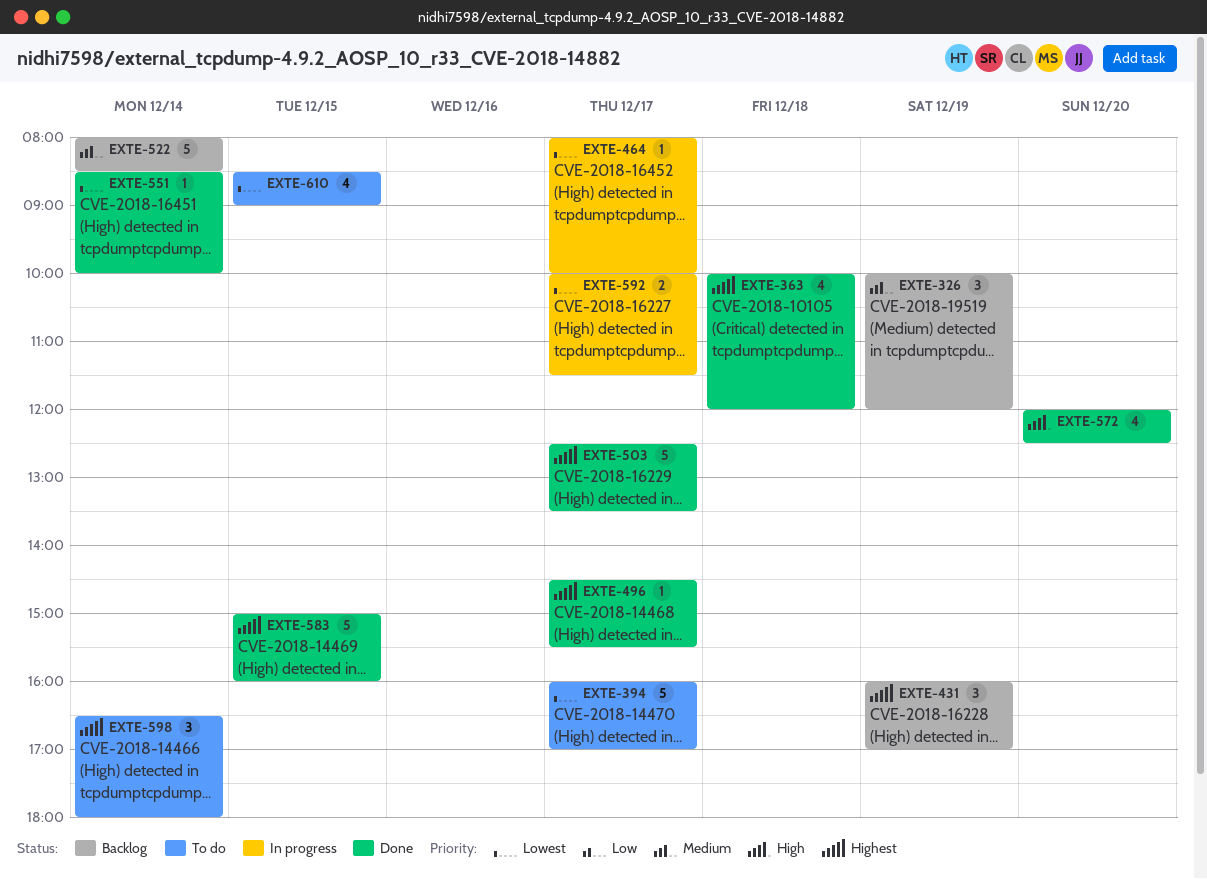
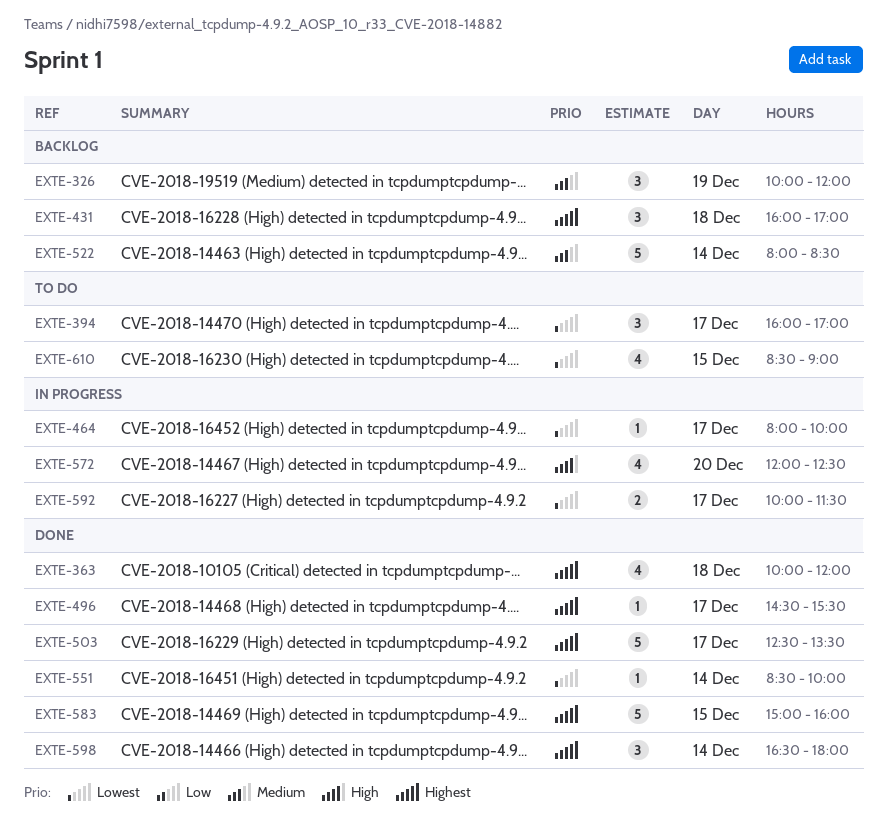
EXTE-394, estimate: 5 -> 3
EXTE-431, day: Dec 19 -> Dec 18
EXTE-572, status: Done -> In progress
EXTE-598, status: To do -> Done

